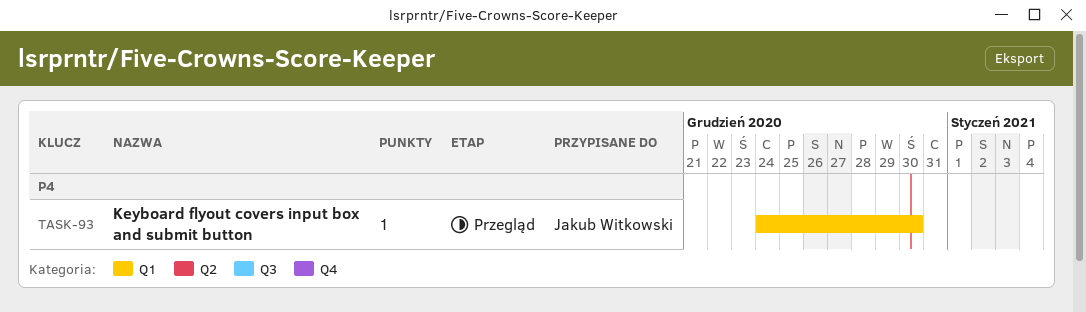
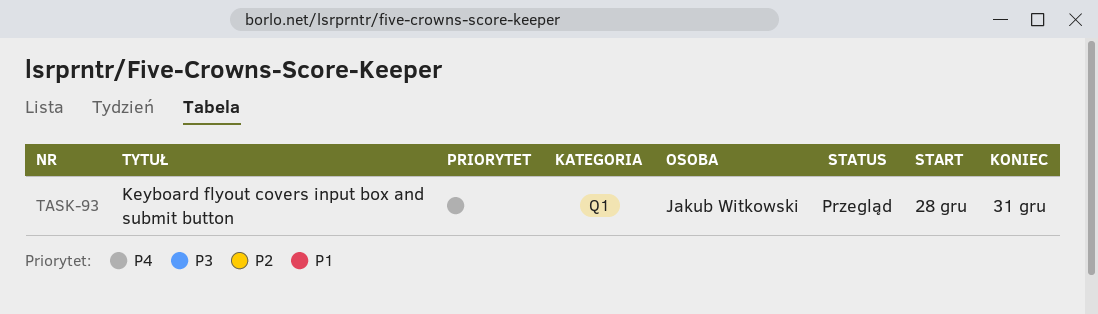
TASK-93, start: Dec 24 -> Dec 28
TASK-93, due: Dec 30 -> Dec 31

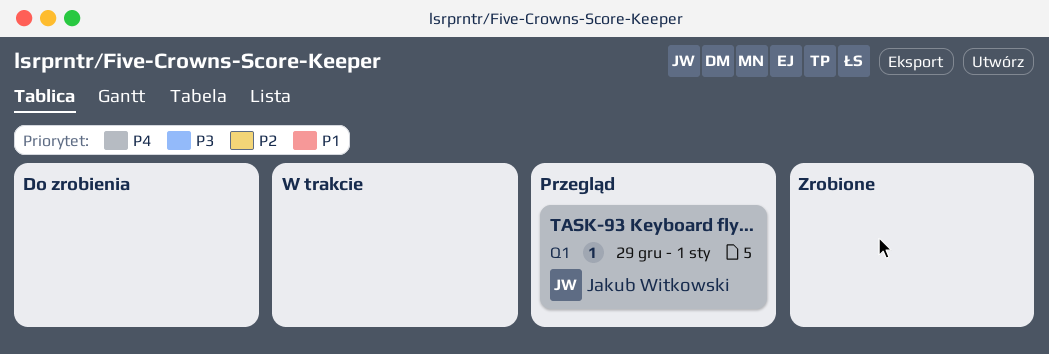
TASK-93, start: Dec 28 -> Dec 29
TASK-93, due: Dec 31 -> Jan 1

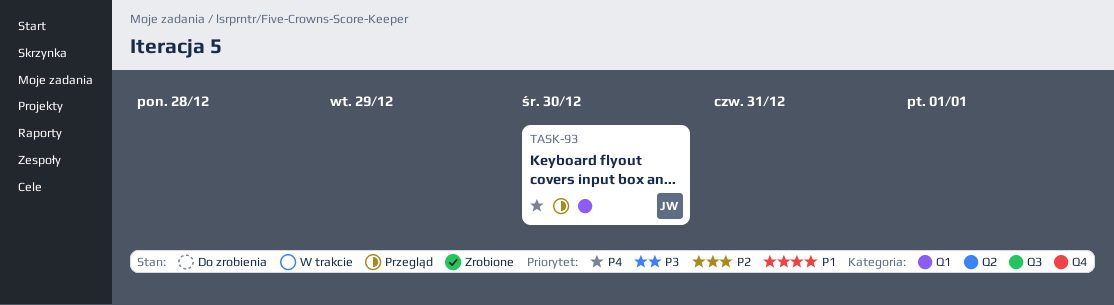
TASK-93, due: Jan 1 -> Dec 30

